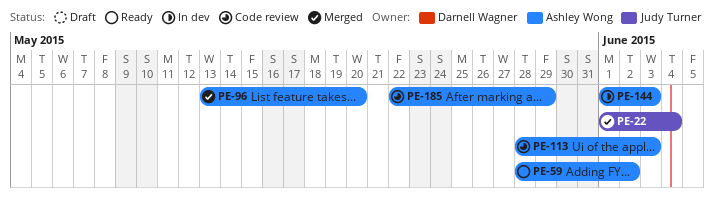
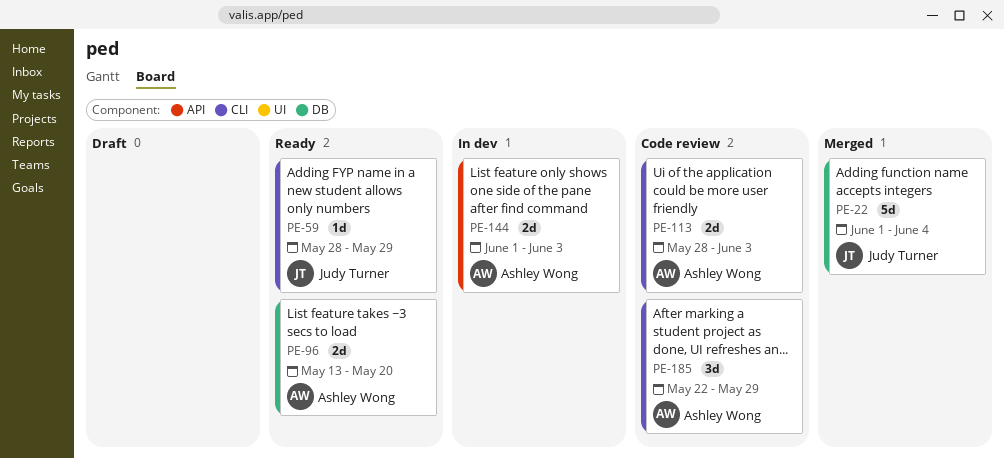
PE-59, owner: Ashley Wong -> Judy Turner
PE-59, due: Jun 2 -> May 29
PE-96, status: Merged -> Ready

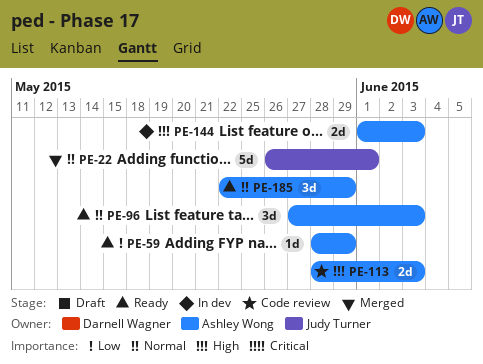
PE-22, start: Jun 1 -> May 26
PE-22, due: Jun 4 -> Jun 1
PE-59, owner: Judy Turner -> Ashley Wong
PE-96, estimate: 2d -> 3d
PE-96, start: May 13 -> May 27
PE-96, due: May 20 -> Jun 3
PE-185, status: Code review -> Ready

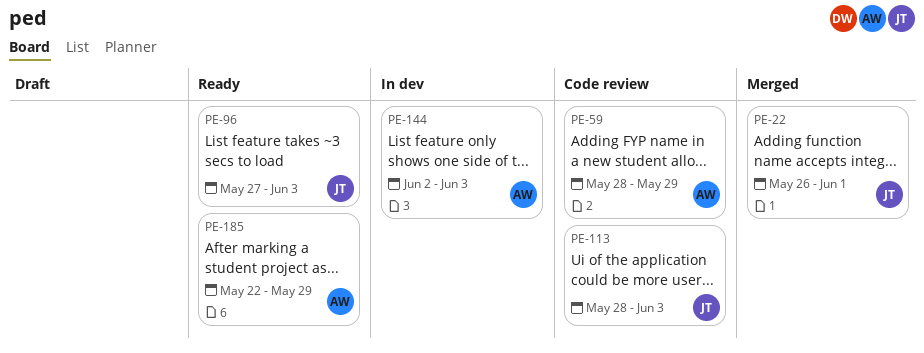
PE-59, status: Ready -> Code review
PE-96, owner: Ashley Wong -> Judy Turner
PE-113, owner: Ashley Wong -> Judy Turner
PE-144, start: Jun 1 -> Jun 2

